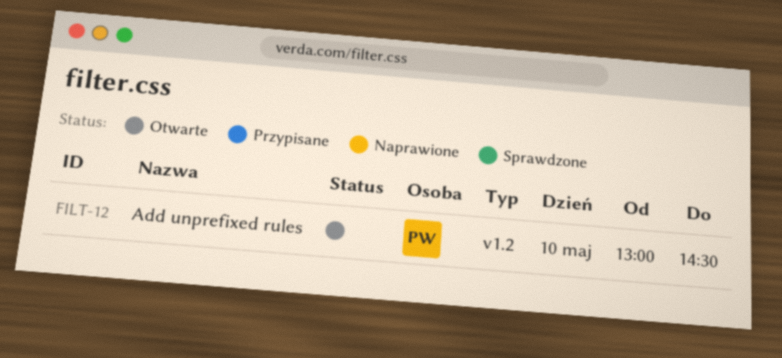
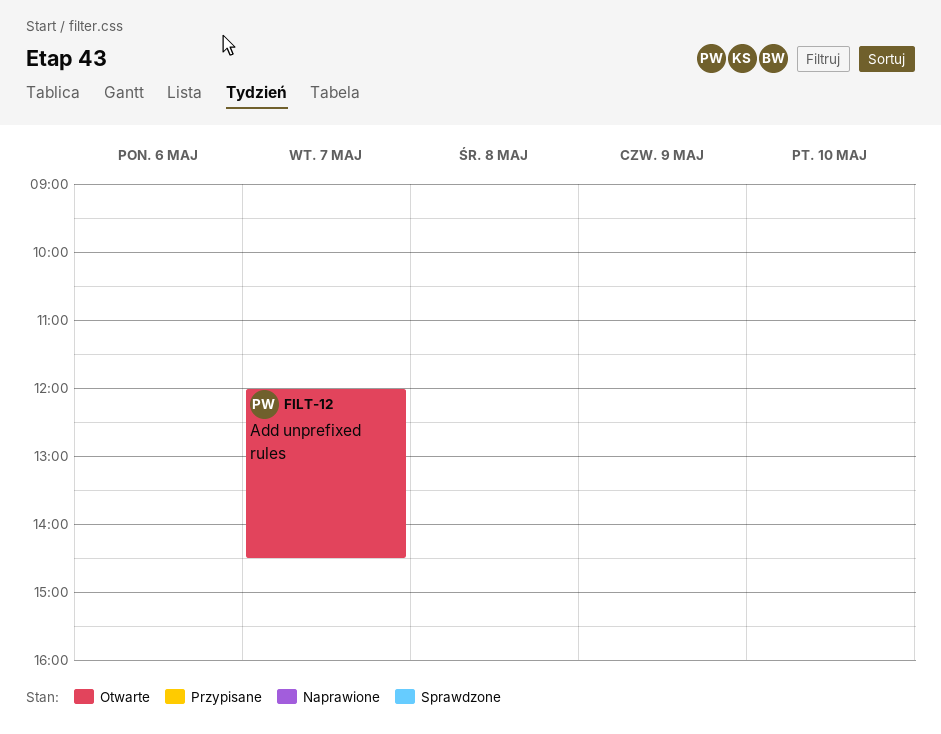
FILT-12, day: May 10 -> May 7
FILT-12, begins: 13:00 -> 12:00

